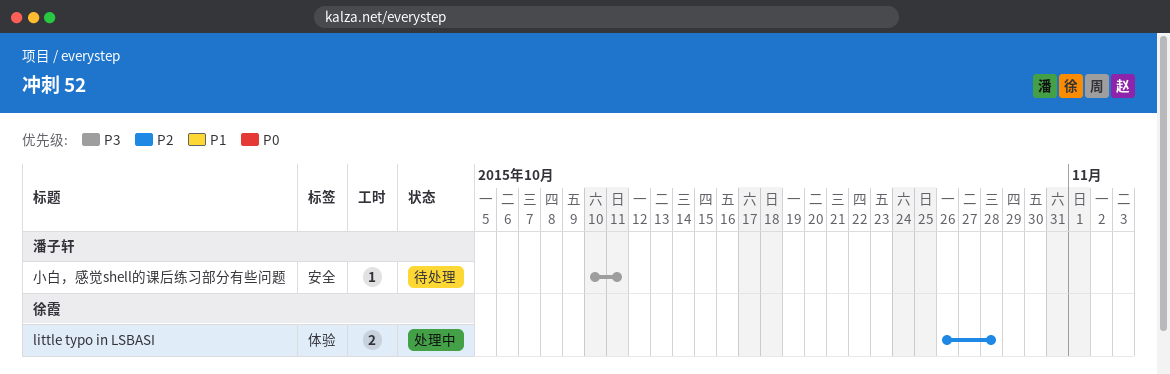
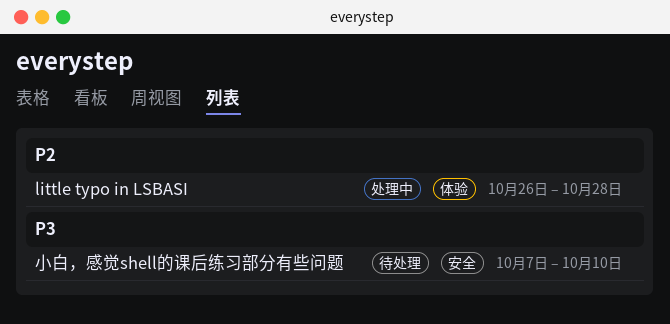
小白，感觉shell的课后练习部分有些问题, start: Oct 10 -> Oct 7
小白，感觉shell的课后练习部分有些问题, due: Oct 11 -> Oct 10

